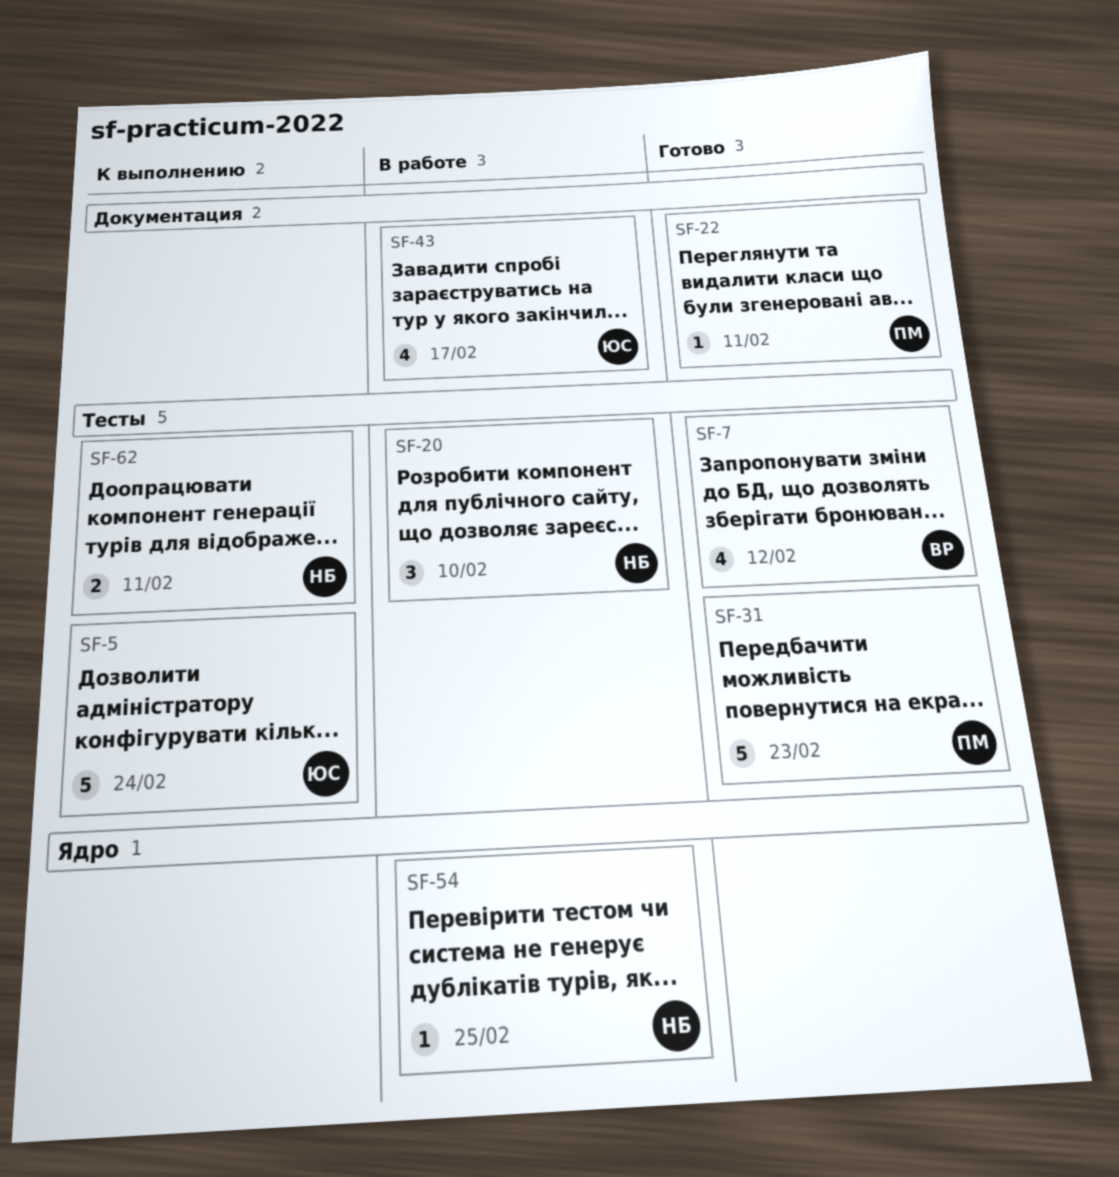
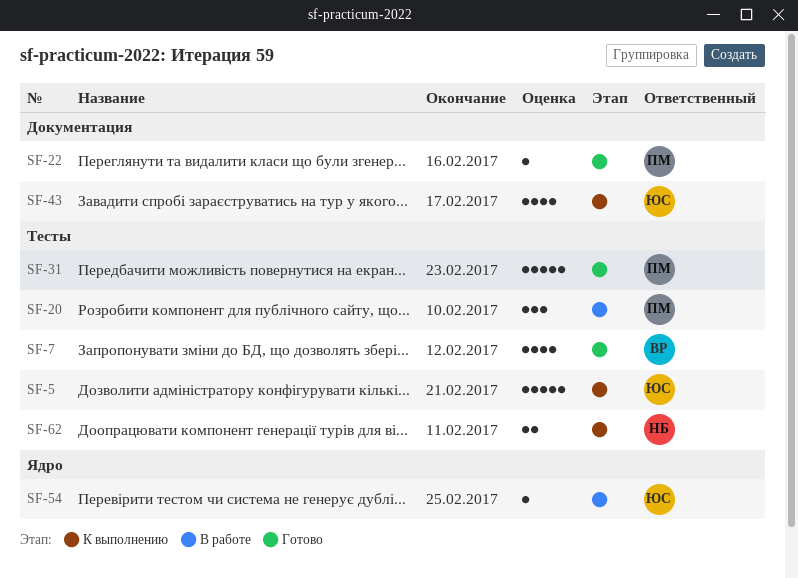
SF-5, due: Feb 24 -> Feb 21
SF-20, owner: НБ -> ПМ
SF-22, due: Feb 11 -> Feb 16
SF-43, status: В работе -> К выполнению
SF-54, owner: НБ -> ЮС

